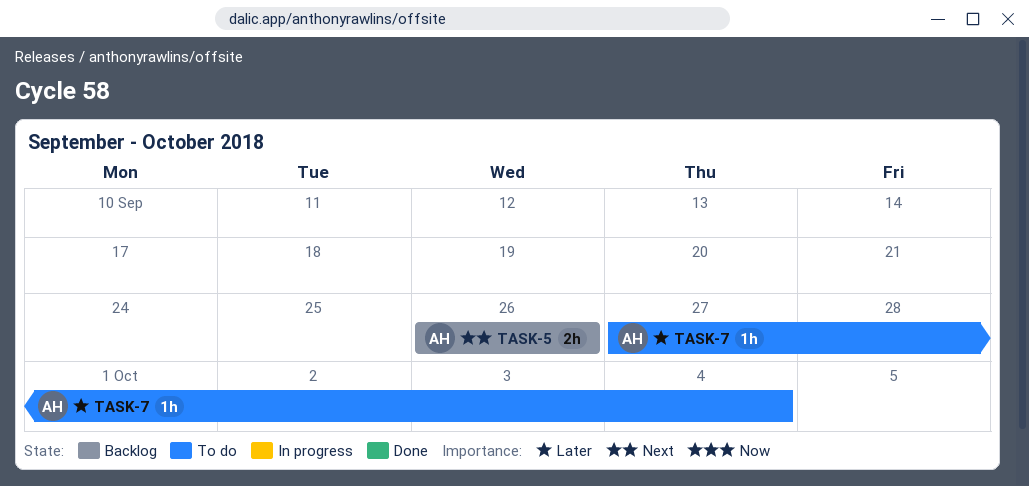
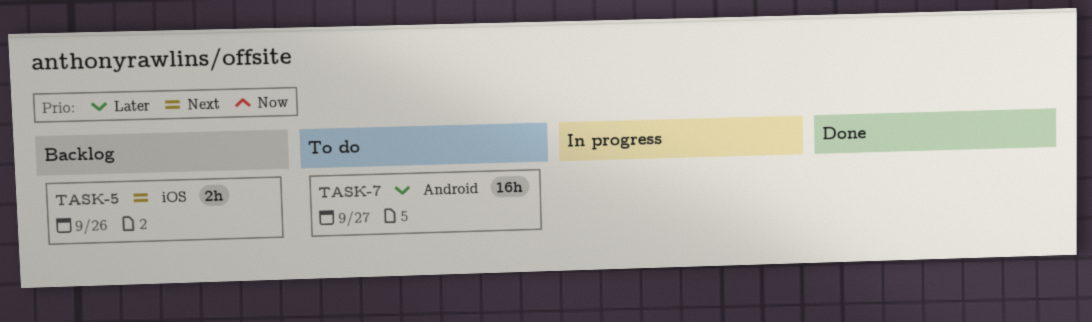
TASK-7, estimate: 1h -> 16h
TASK-7, due: Oct 4 -> Sep 27

